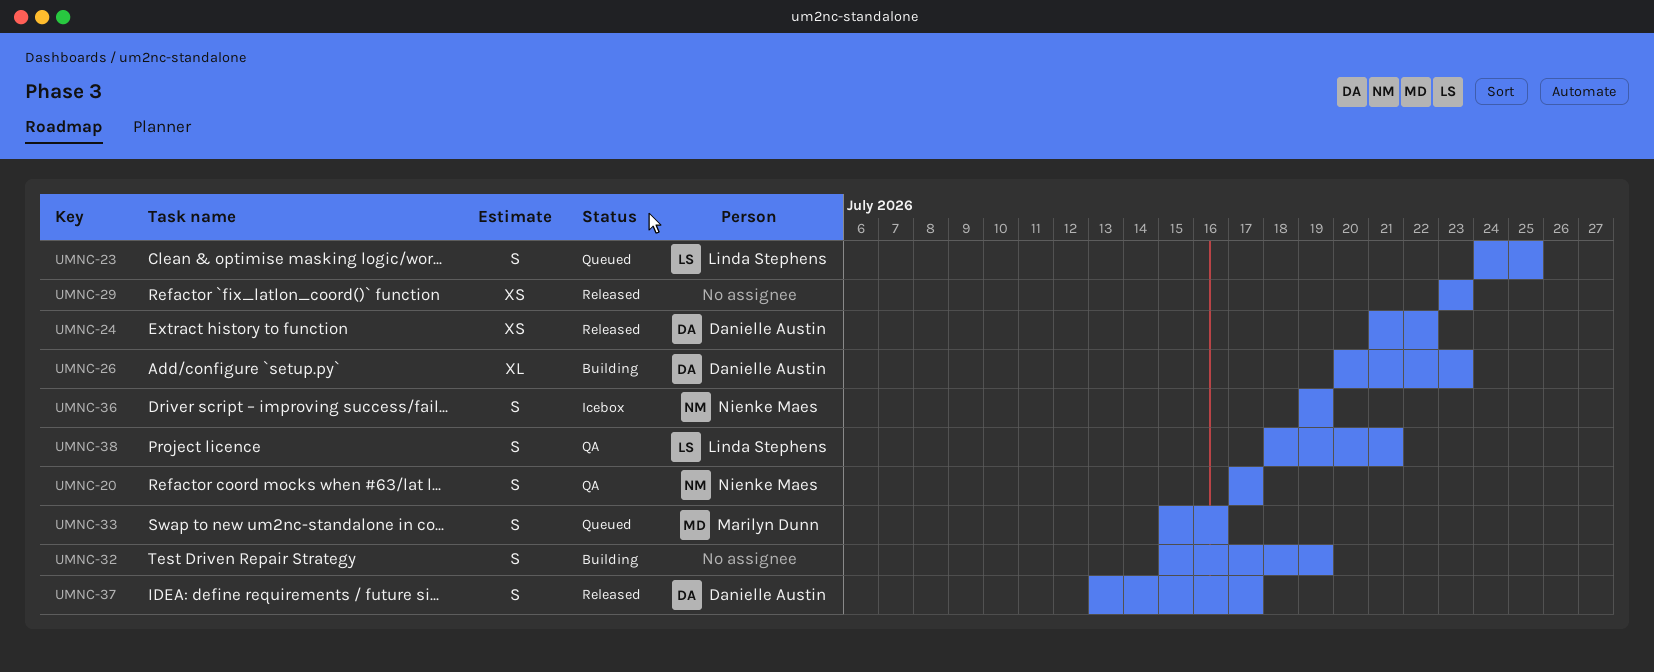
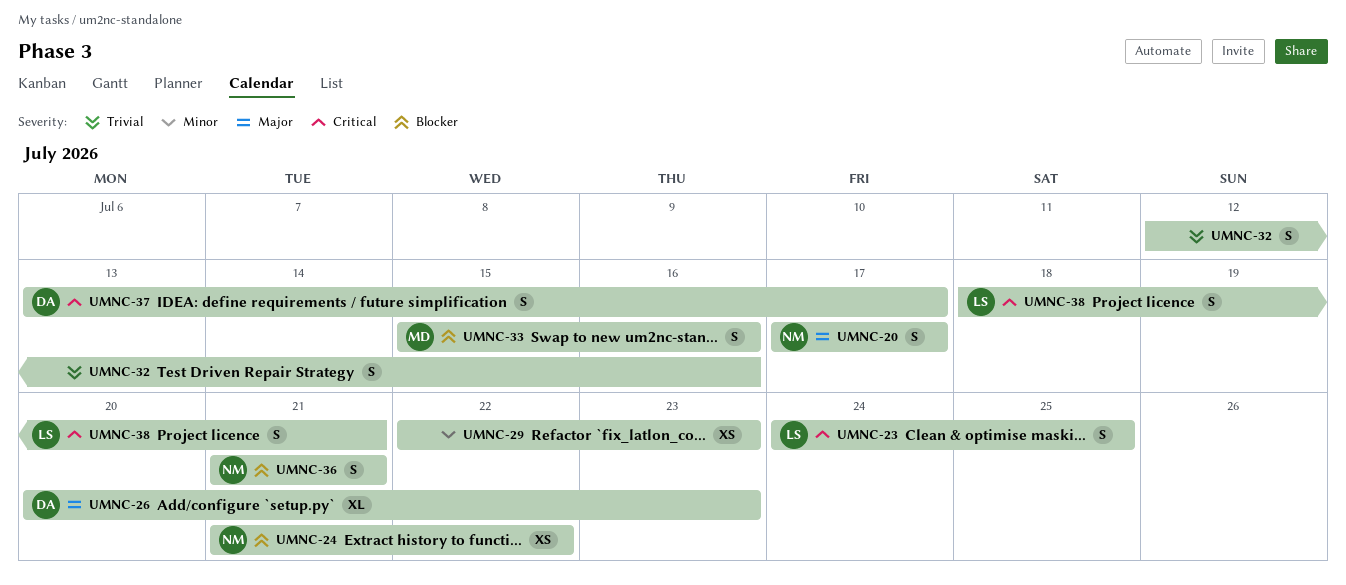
UMNC-24, owner: Danielle Austin -> Nienke Maes
UMNC-29, start: Jul 23 -> Jul 22
UMNC-32, start: Jul 15 -> Jul 12
UMNC-32, due: Jul 19 -> Jul 16
UMNC-36, start: Jul 19 -> Jul 21
UMNC-36, due: Jul 19 -> Jul 21

